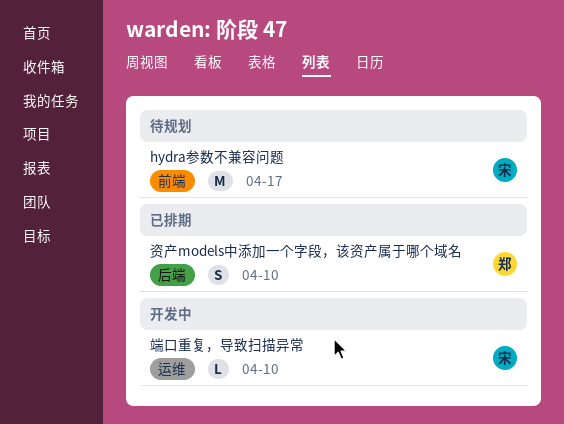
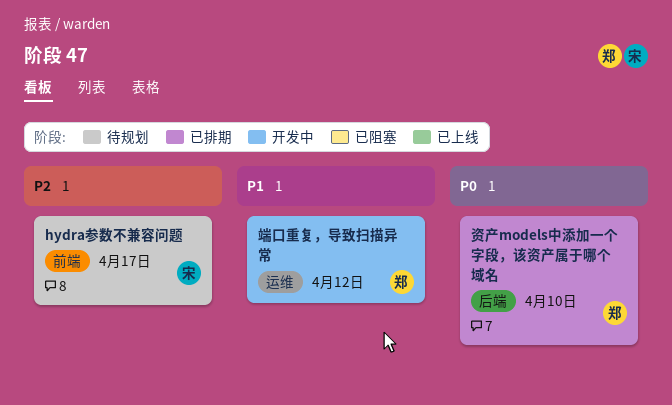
端口重复，导致扫描异常, owner: 宋 -> 郑
端口重复，导致扫描异常, due: Apr 10 -> Apr 12

